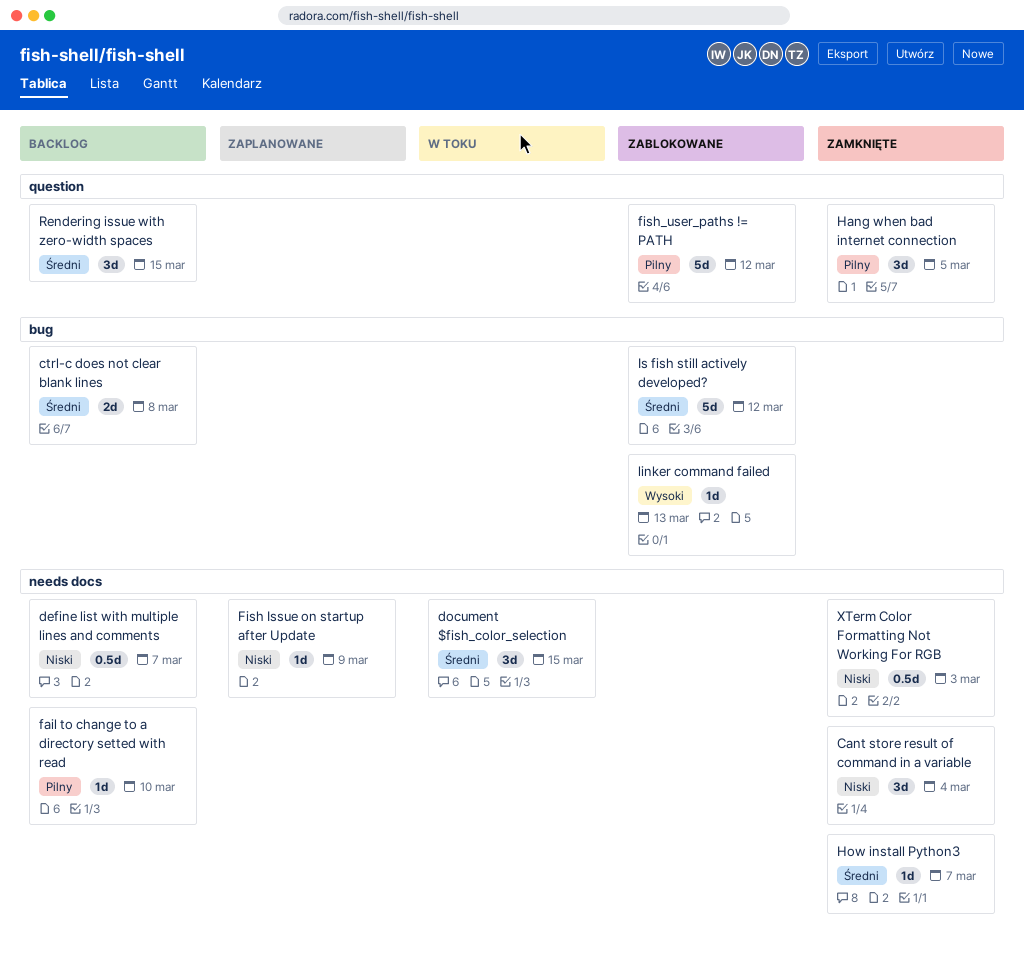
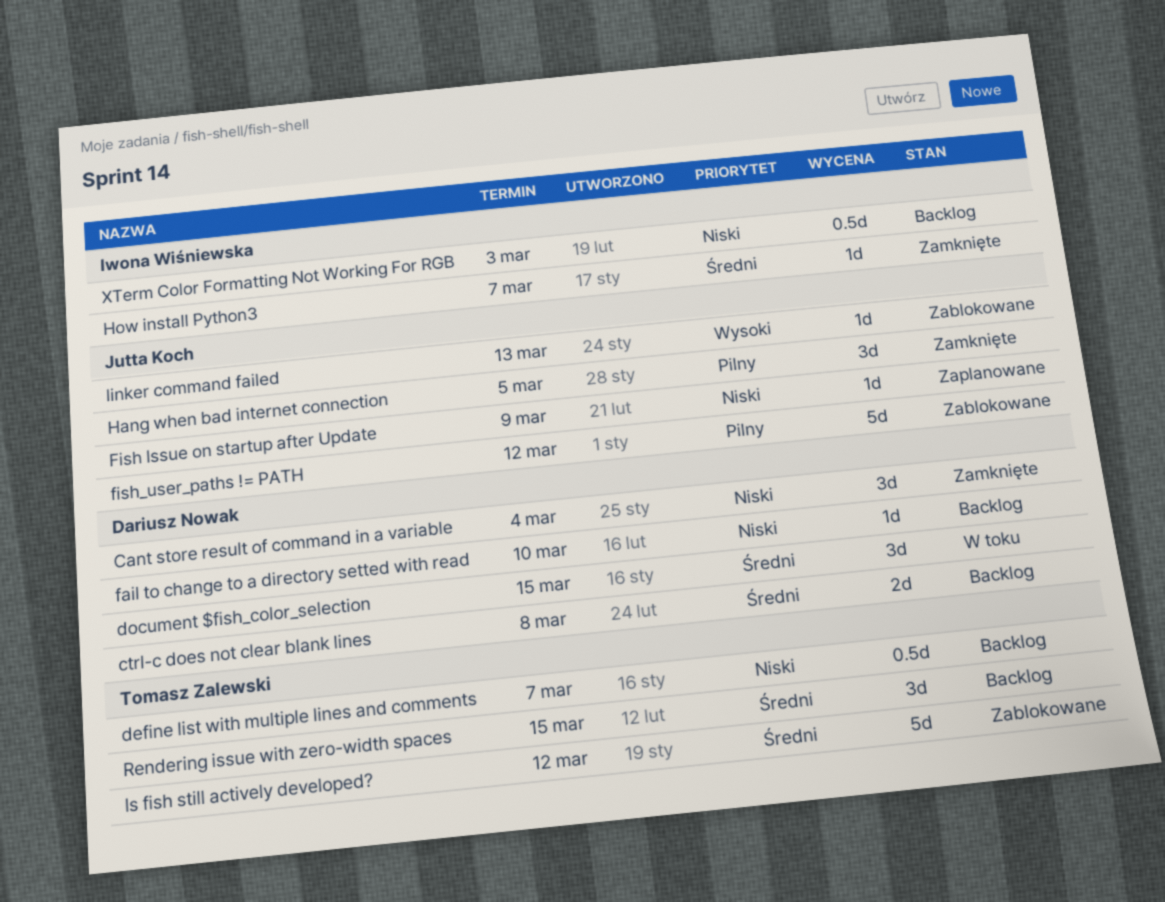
fail to change to a directory setted with read, priority: Pilny -> Niski
XTerm Color Formatting Not Working For RGB, status: Zamknięte -> Backlog

